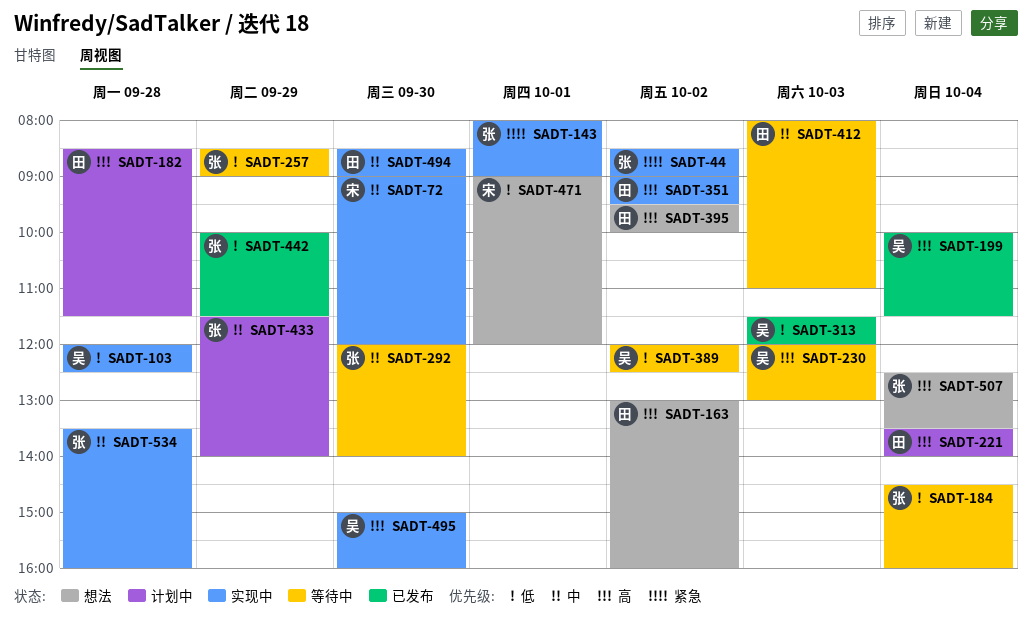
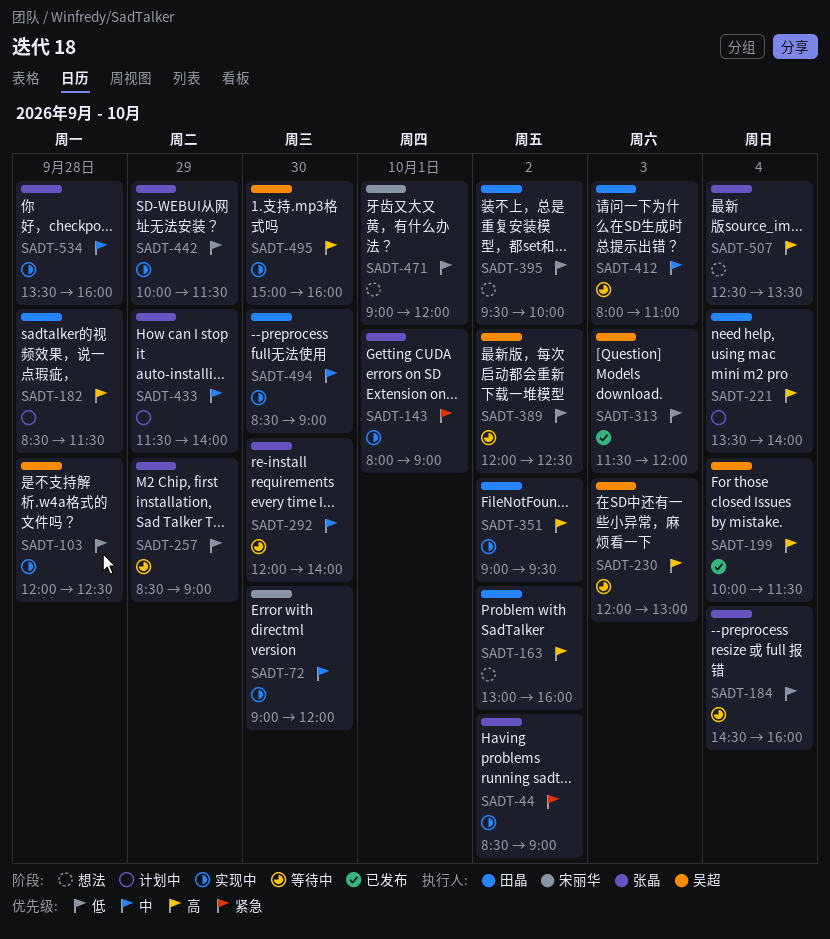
SADT-395, priority: 高 -> 低
SADT-442, status: 已发布 -> 实现中

